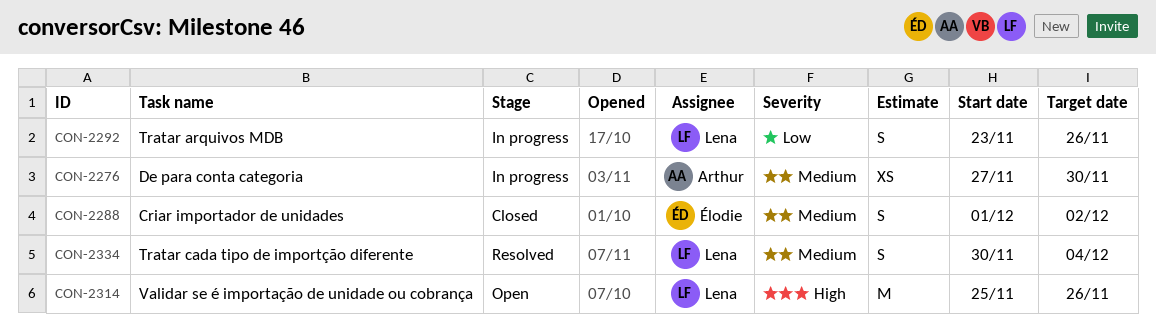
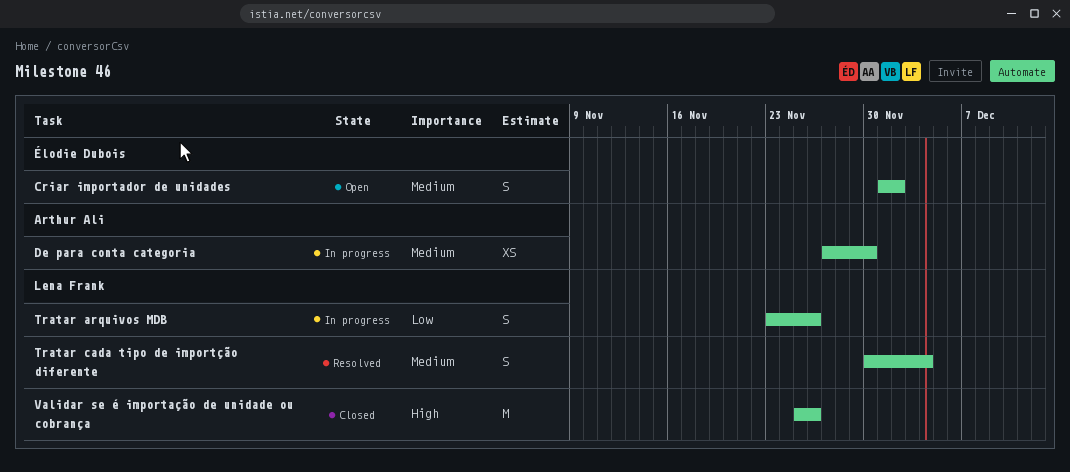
Criar importador de unidades, status: Closed -> Open
Validar se é importação de unidade ou cobrança, status: Open -> Closed

